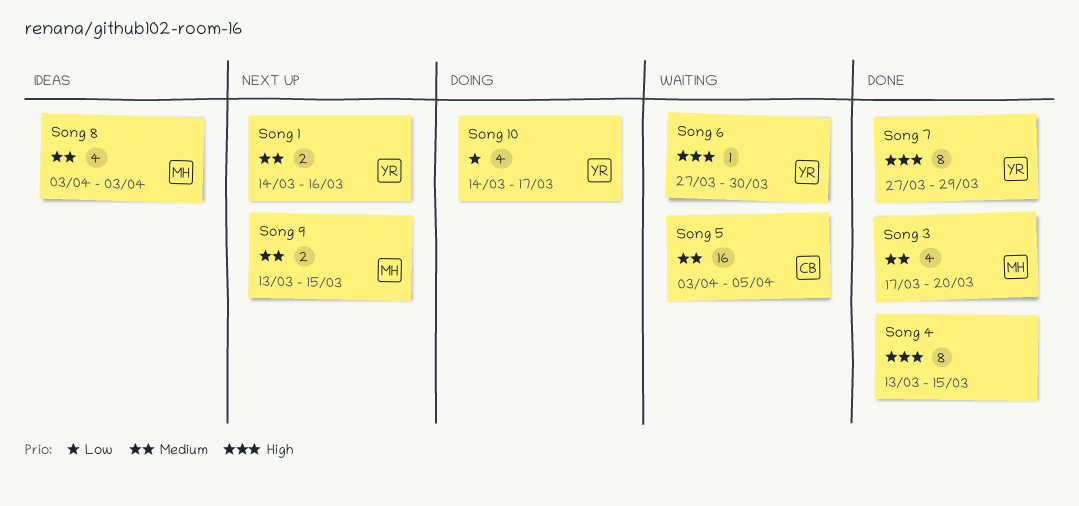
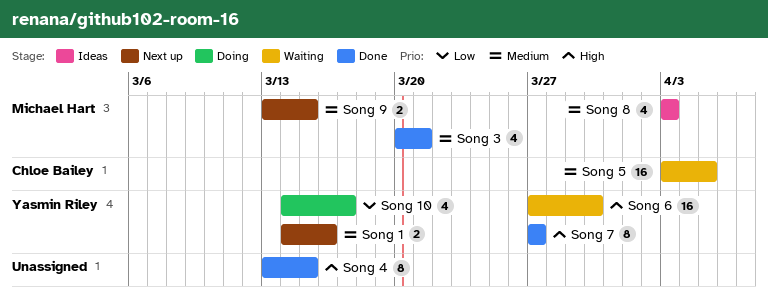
Song 3, start: Mar 17 -> Mar 20
Song 3, due: Mar 20 -> Mar 21
Song 6, estimate: 1 -> 16
Song 7, due: Mar 29 -> Mar 27

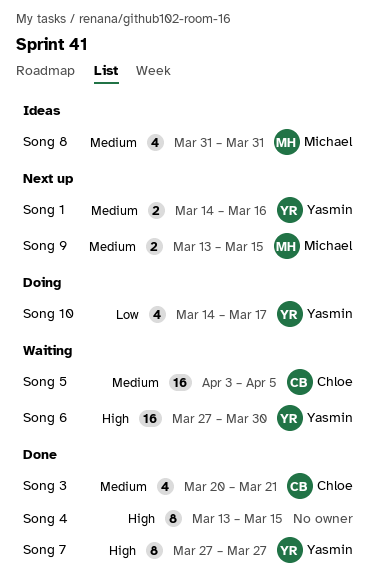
Song 3, owner: Michael Hart -> Chloe Bailey
Song 8, start: Apr 3 -> Mar 31
Song 8, due: Apr 3 -> Mar 31

